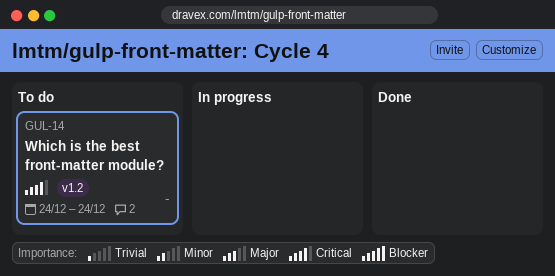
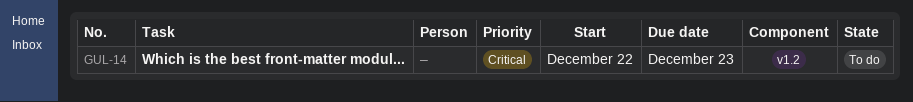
GUL-14, start: Dec 24 -> Dec 22
GUL-14, due: Dec 24 -> Dec 23

